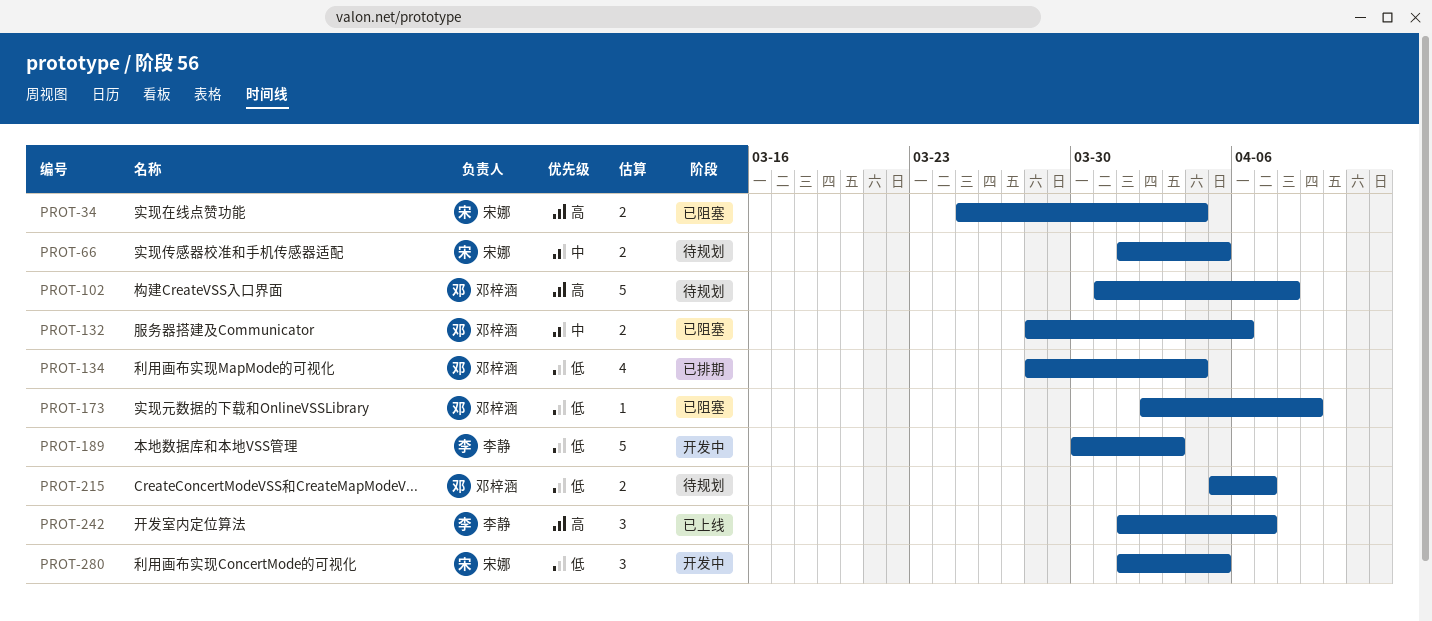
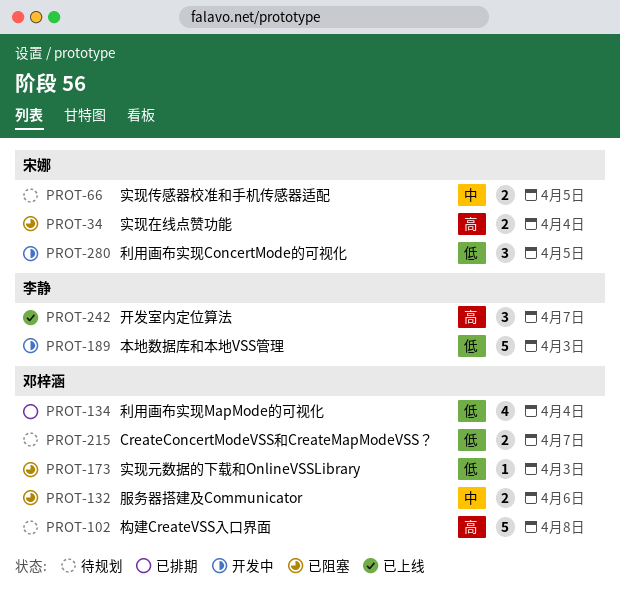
PROT-173, due: Apr 9 -> Apr 3

